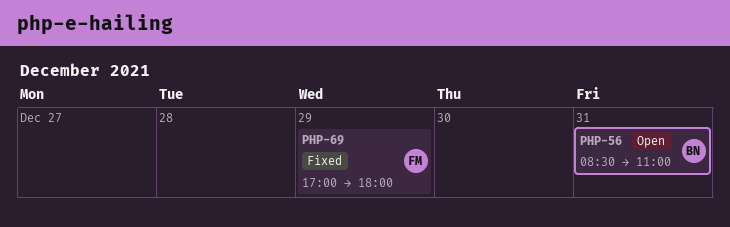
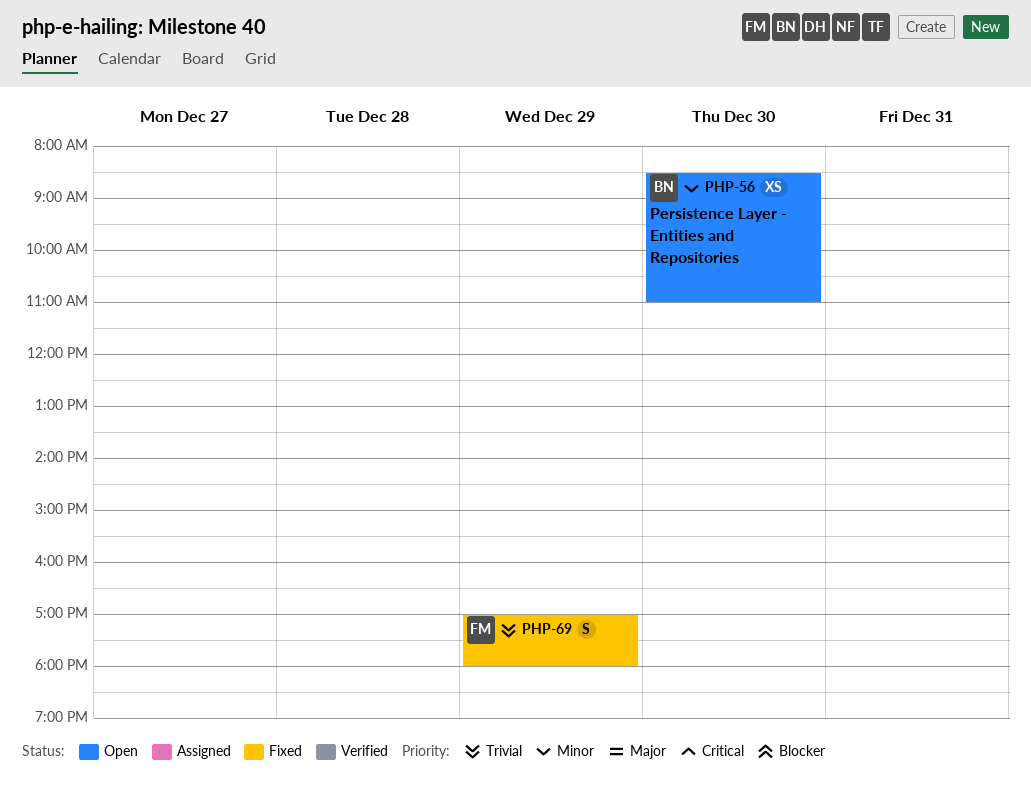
PHP-56, day: Dec 31 -> Dec 30

